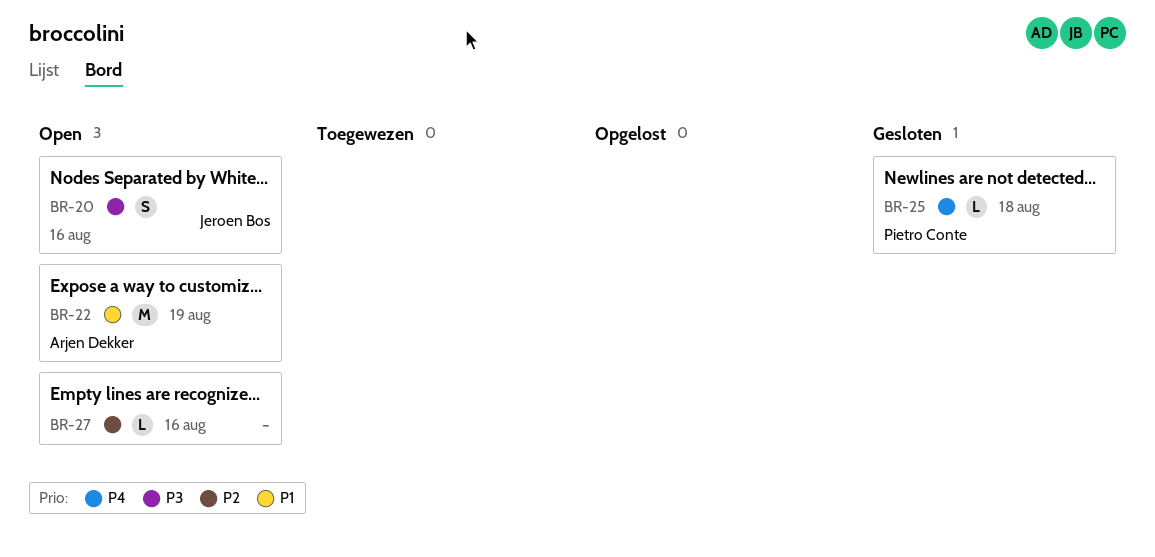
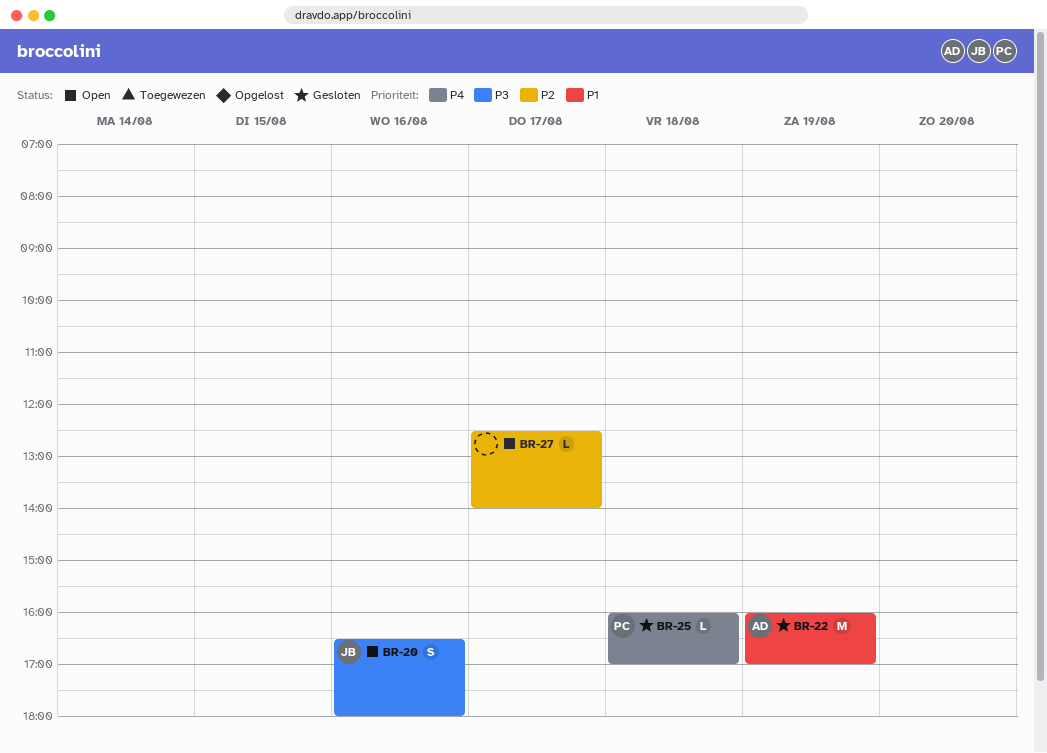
BR-22, status: Open -> Gesloten
BR-27, day: Aug 16 -> Aug 17

